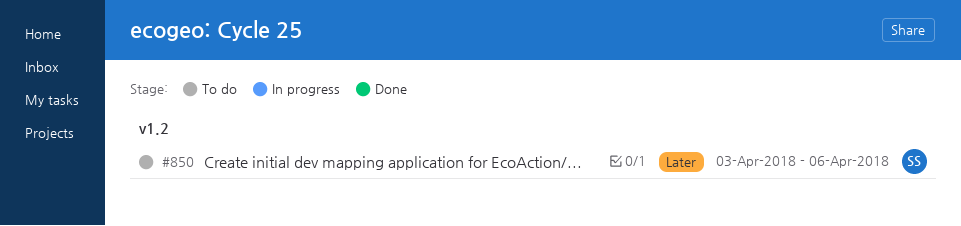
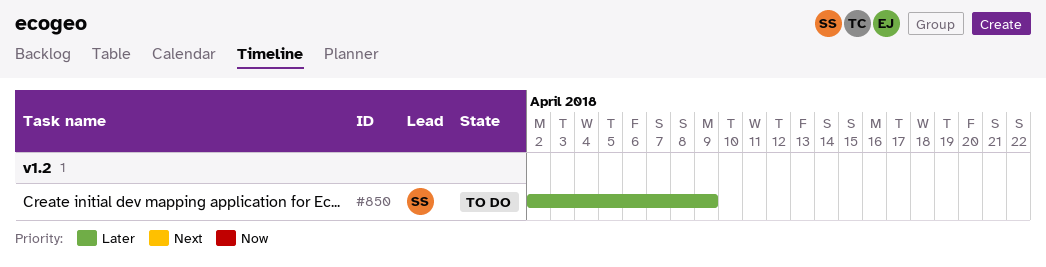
#850, start: Apr 3 -> Apr 2
#850, due: Apr 6 -> Apr 9

